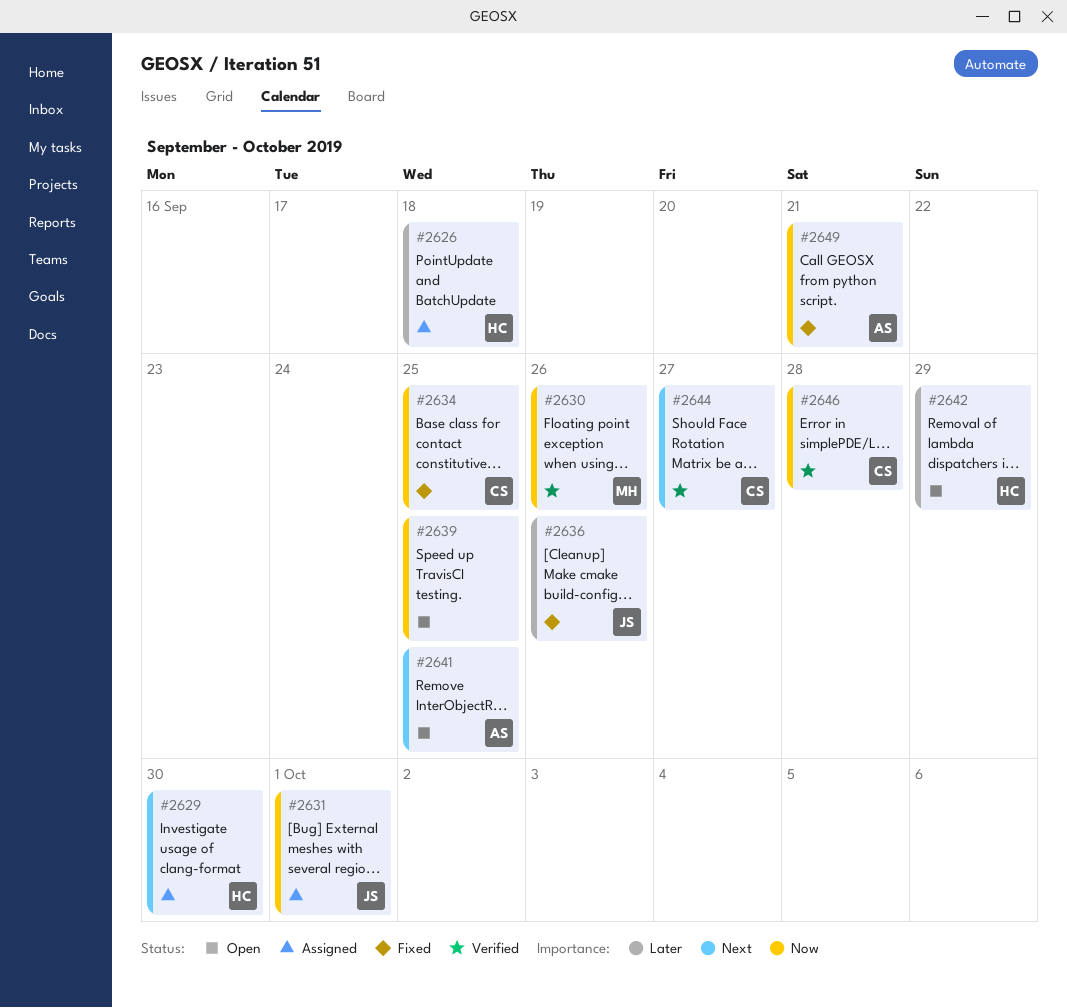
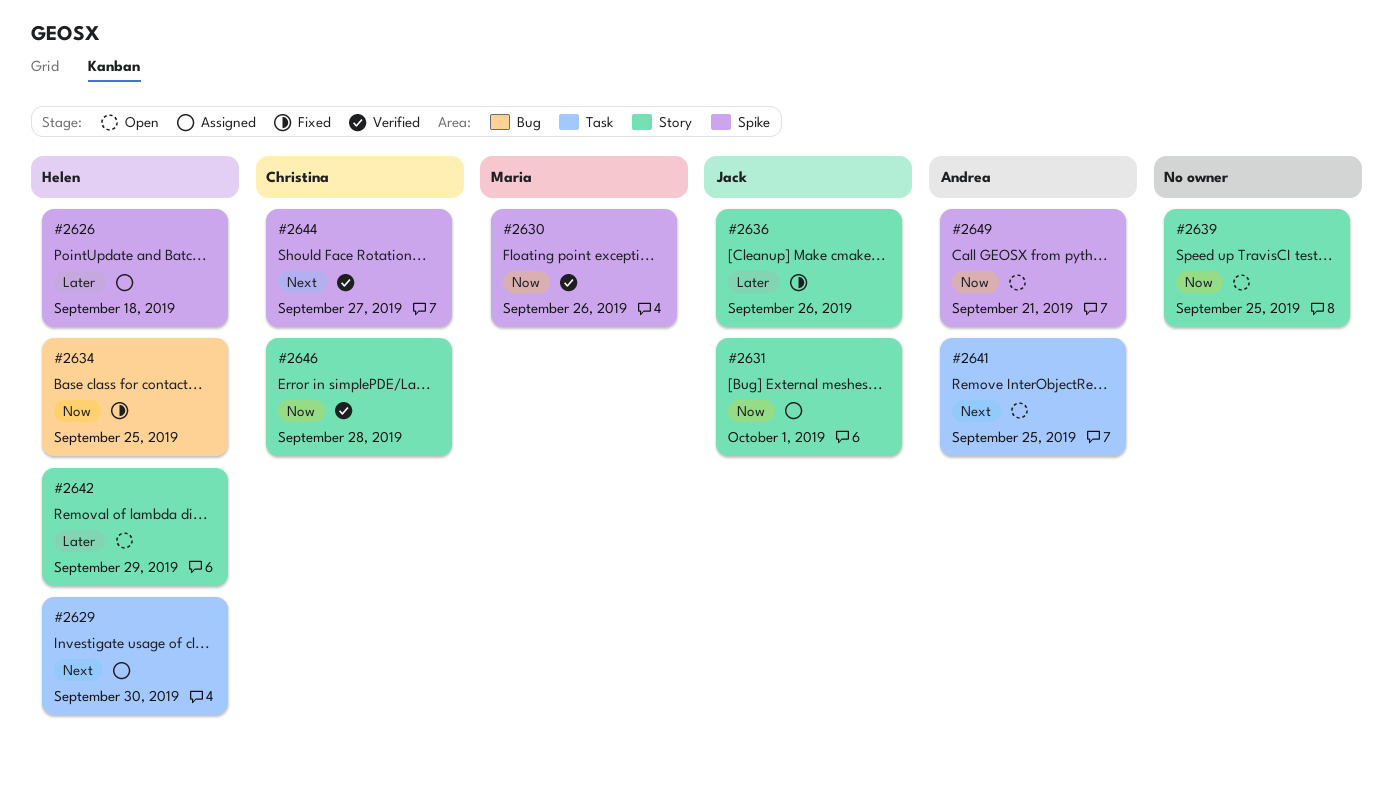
#2634, owner: Christina -> Helen
#2649, status: Fixed -> Open

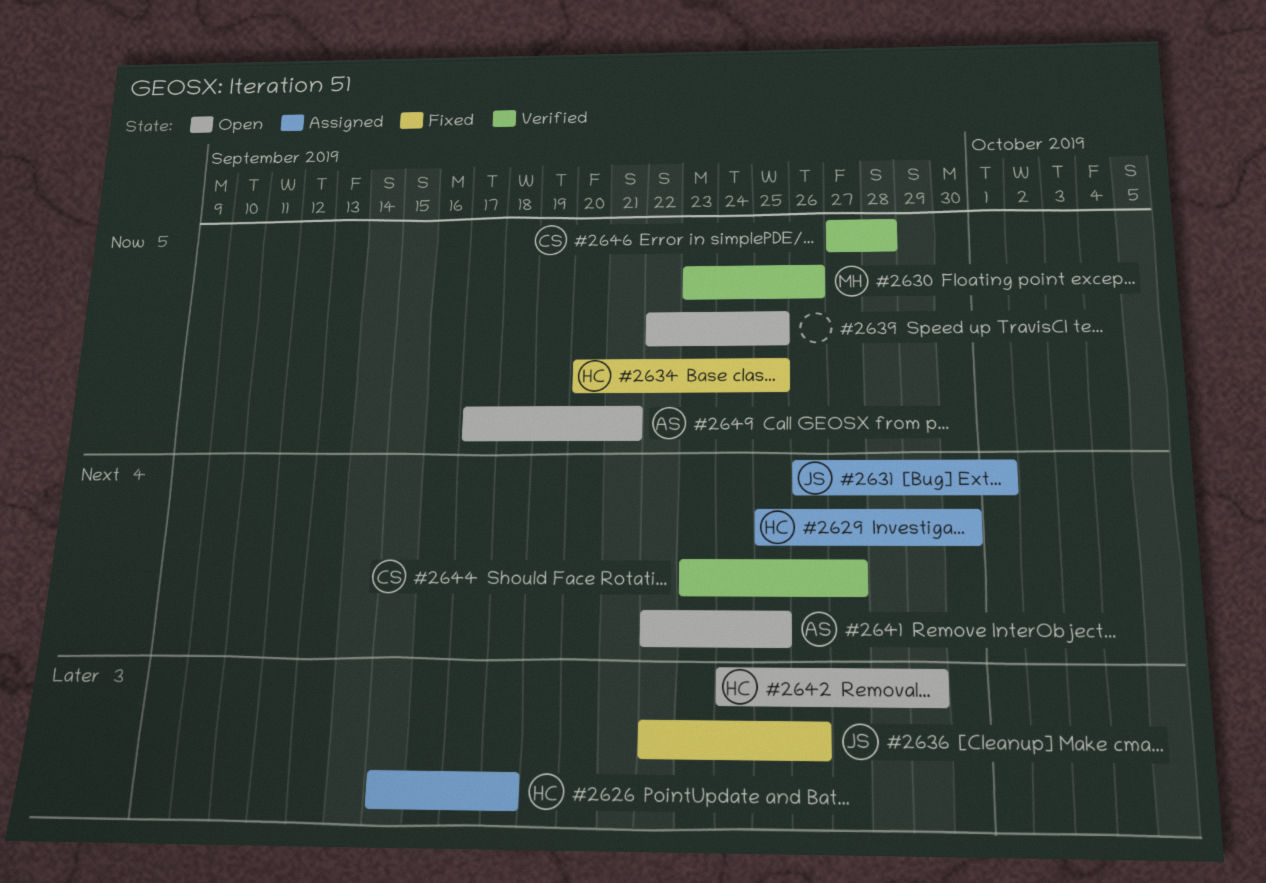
#2631, priority: Now -> Next

